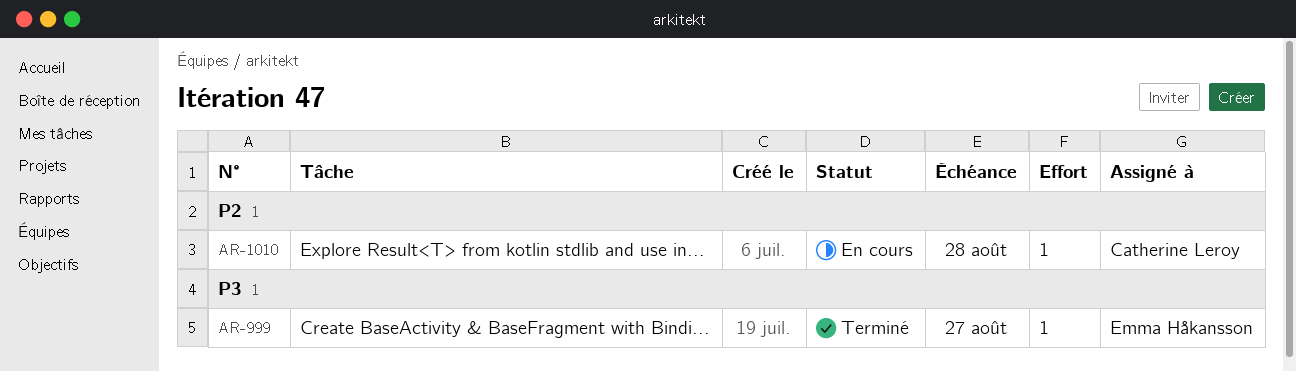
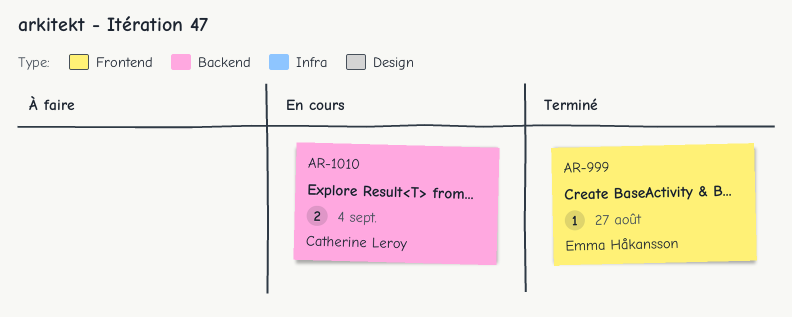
AR-1010, estimate: 1 -> 2
AR-1010, due: Aug 28 -> Sep 4

